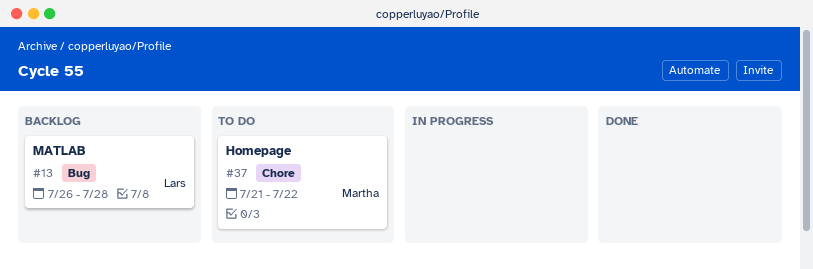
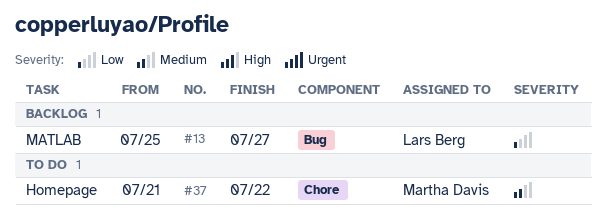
#13, start: Jul 26 -> Jul 25
#13, due: Jul 28 -> Jul 27

